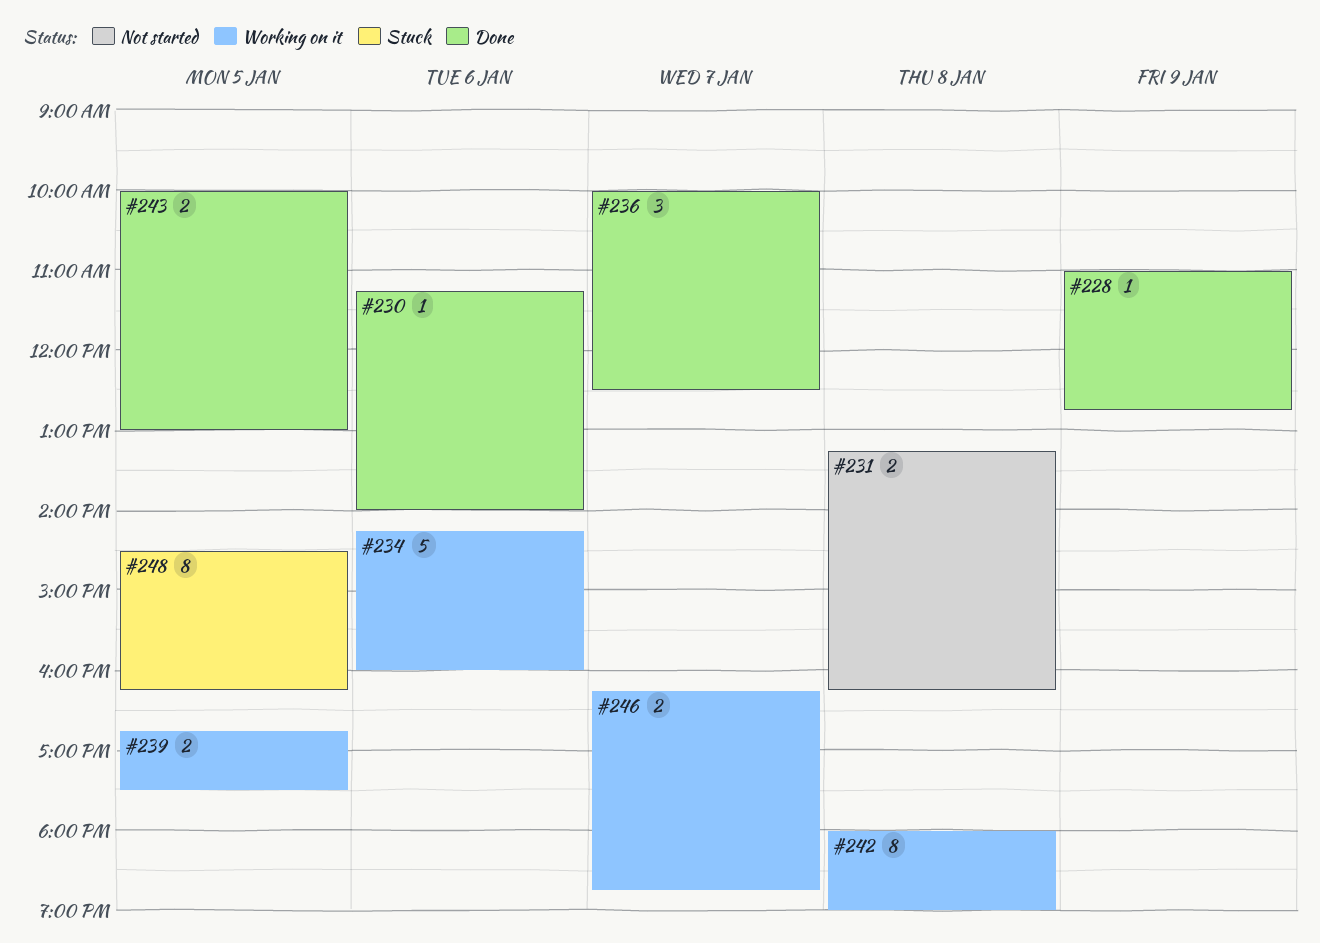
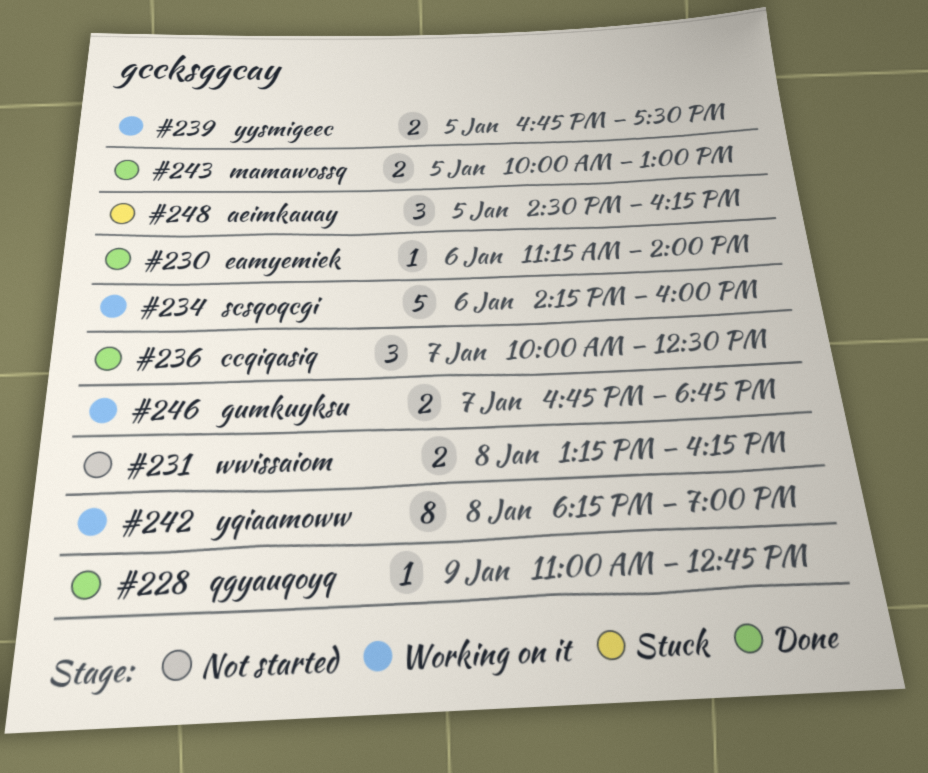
#242, begins: 18:00 -> 18:15
#246, begins: 16:15 -> 16:45
#248, estimate: 8 -> 3

